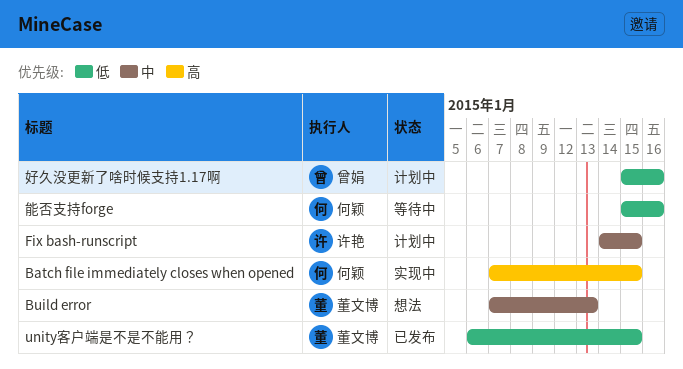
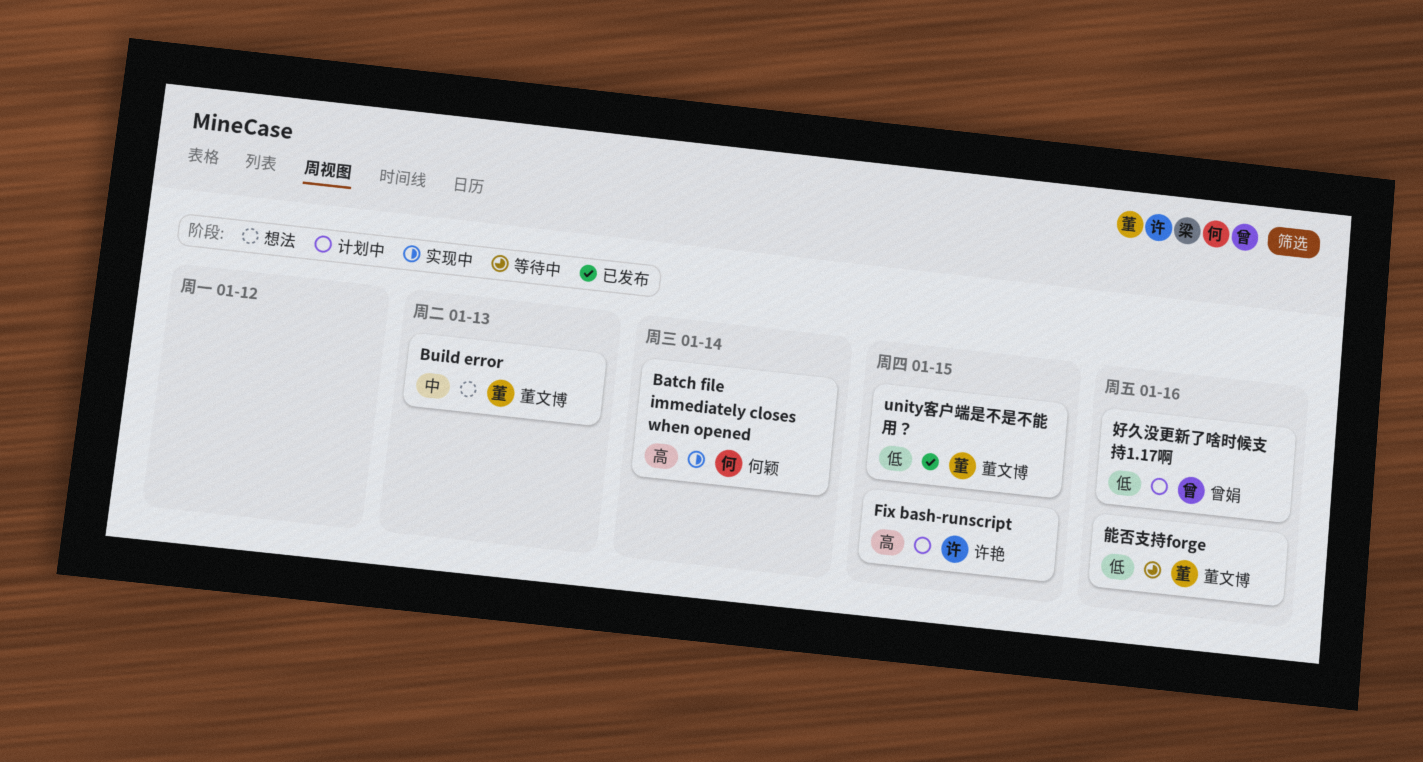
Batch file immediately closes when opened, due: Jan 15 -> Jan 14
Fix bash-runscript, priority: 中 -> 高
能否支持forge, owner: 何颖 -> 董文博

